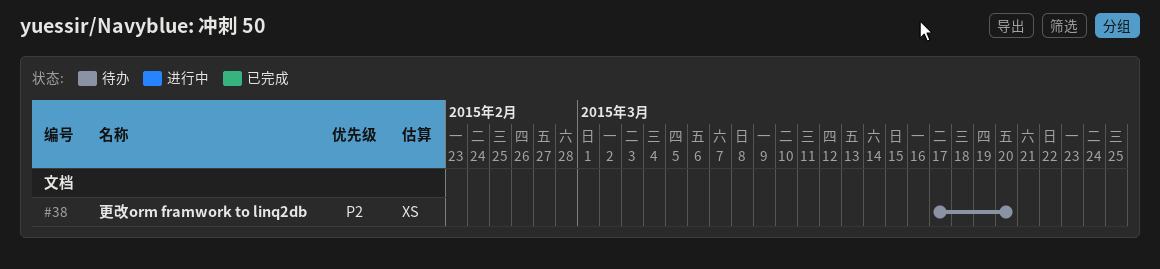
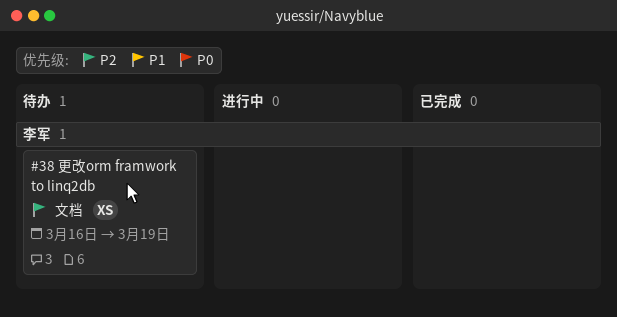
#38, start: Mar 17 -> Mar 16
#38, due: Mar 20 -> Mar 19

